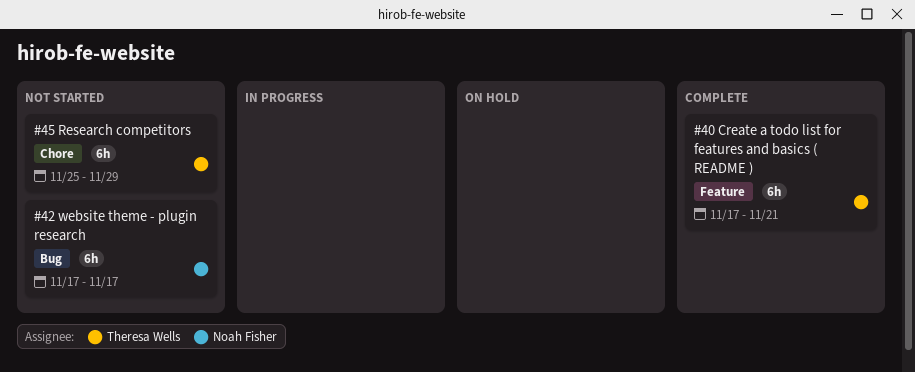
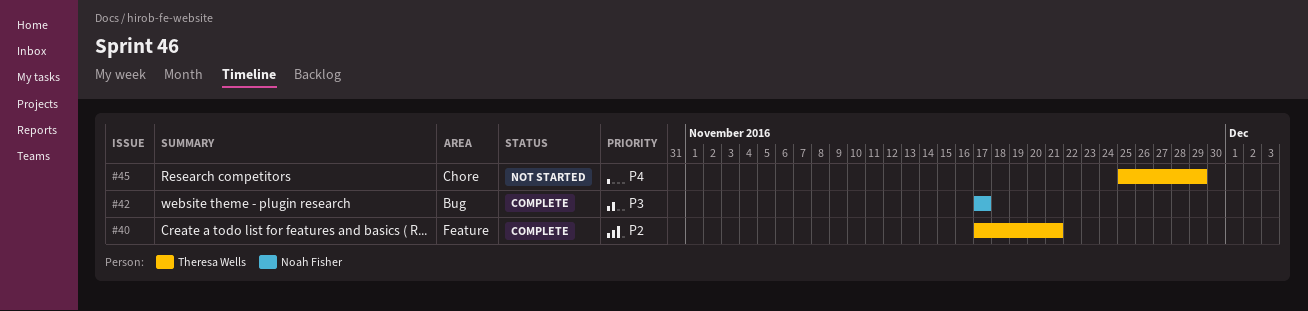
#42, status: Not started -> Complete

